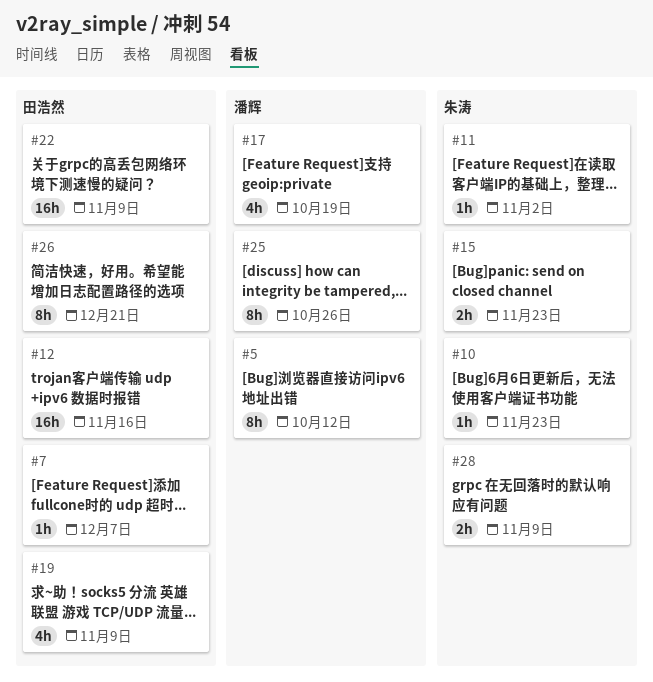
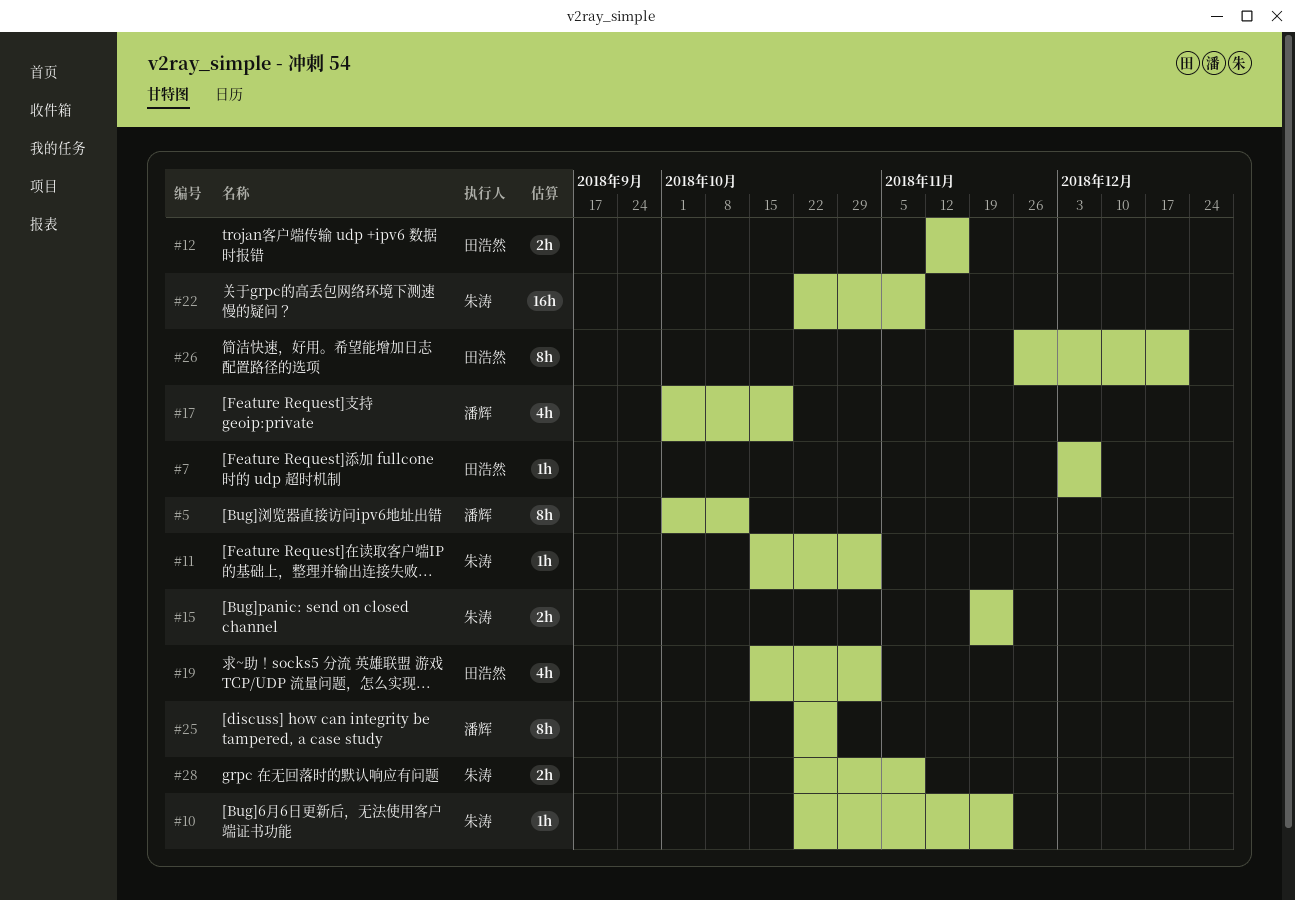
#12, estimate: 16h -> 2h
#19, due: Nov 9 -> Nov 2
#22, owner: 田浩然 -> 朱涛

